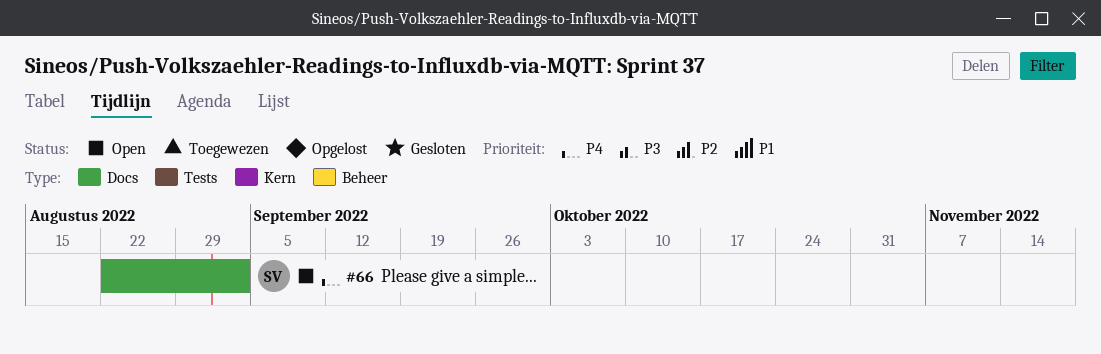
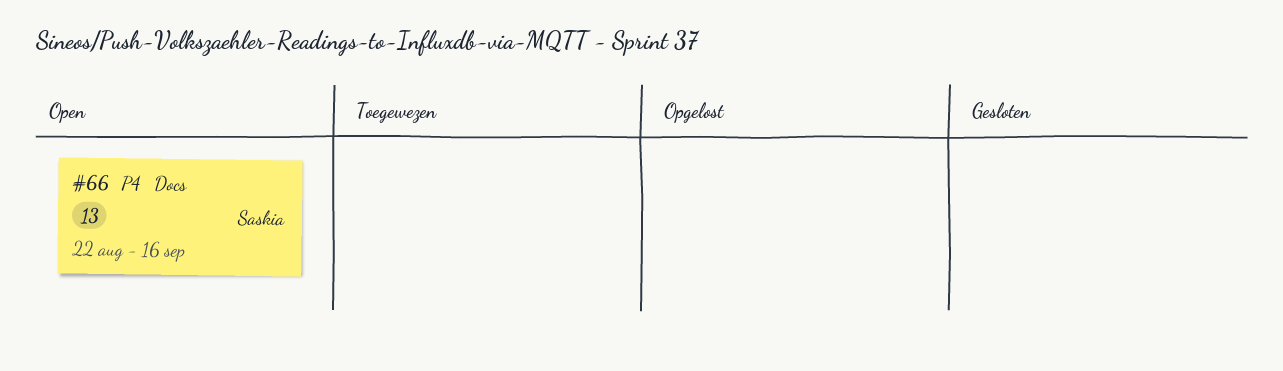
#66, due: Sep 2 -> Sep 16

